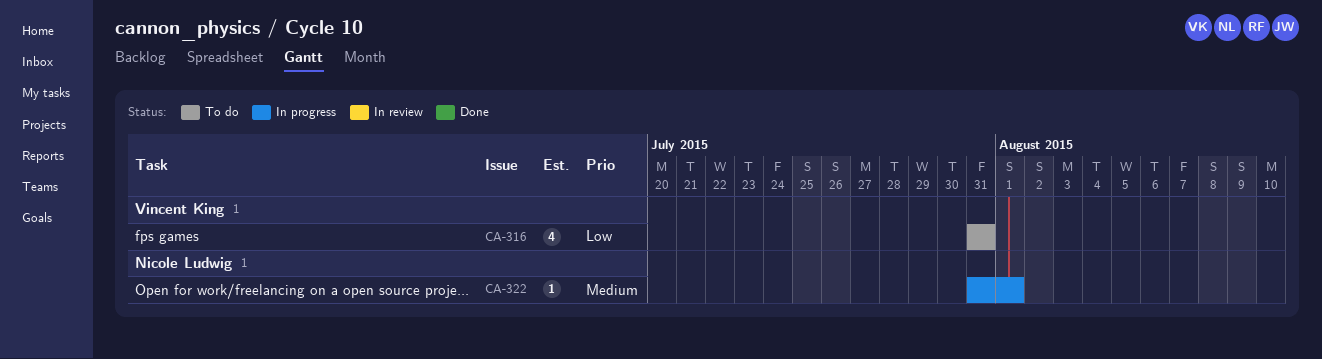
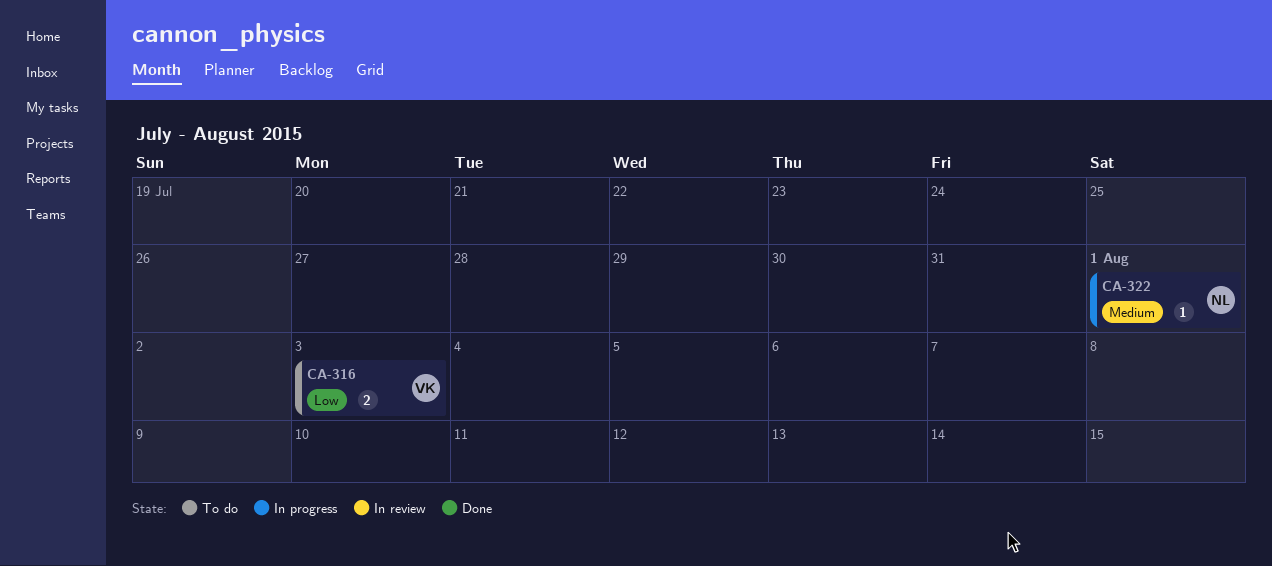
CA-316, estimate: 4 -> 2
CA-316, due: Jul 31 -> Aug 3

